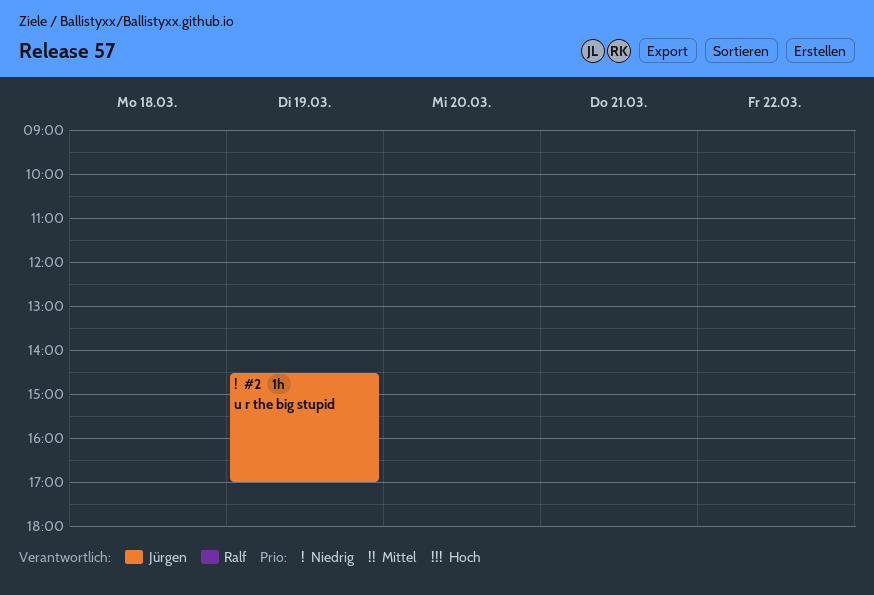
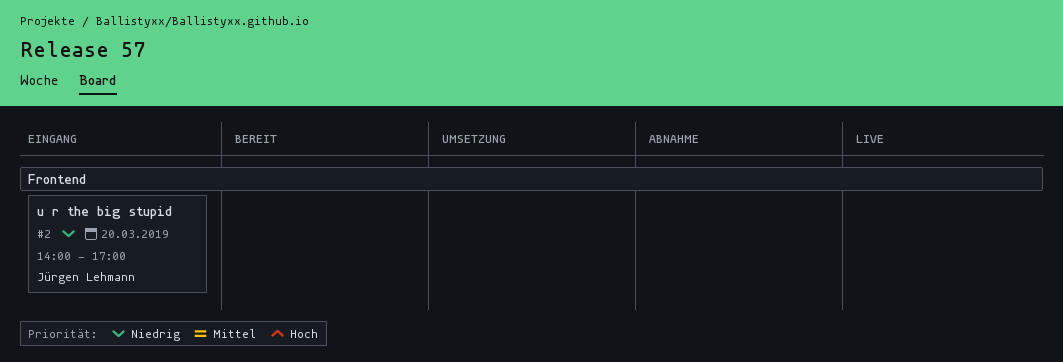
#2, day: Mar 19 -> Mar 20
#2, begins: 14:30 -> 14:00

